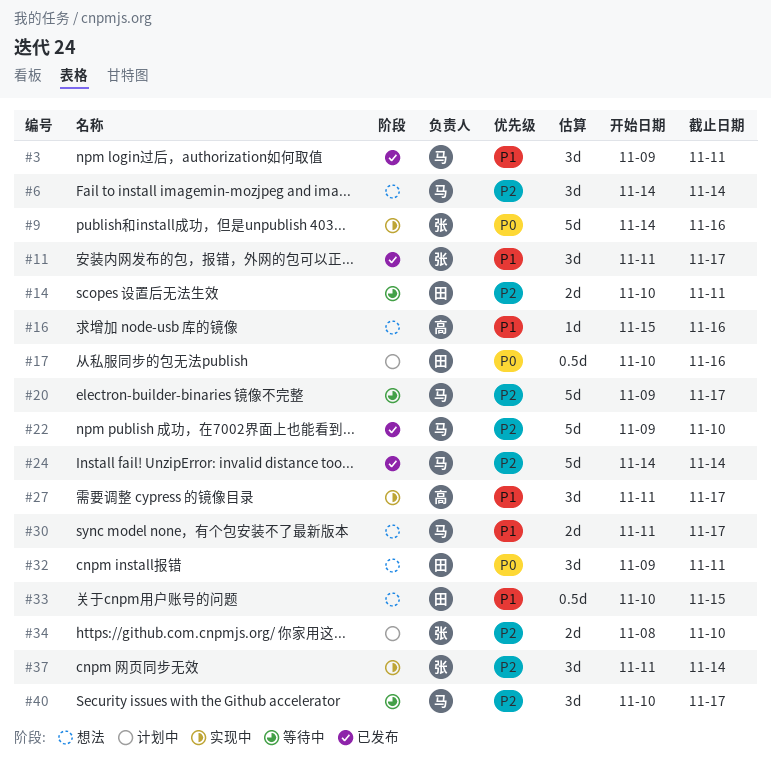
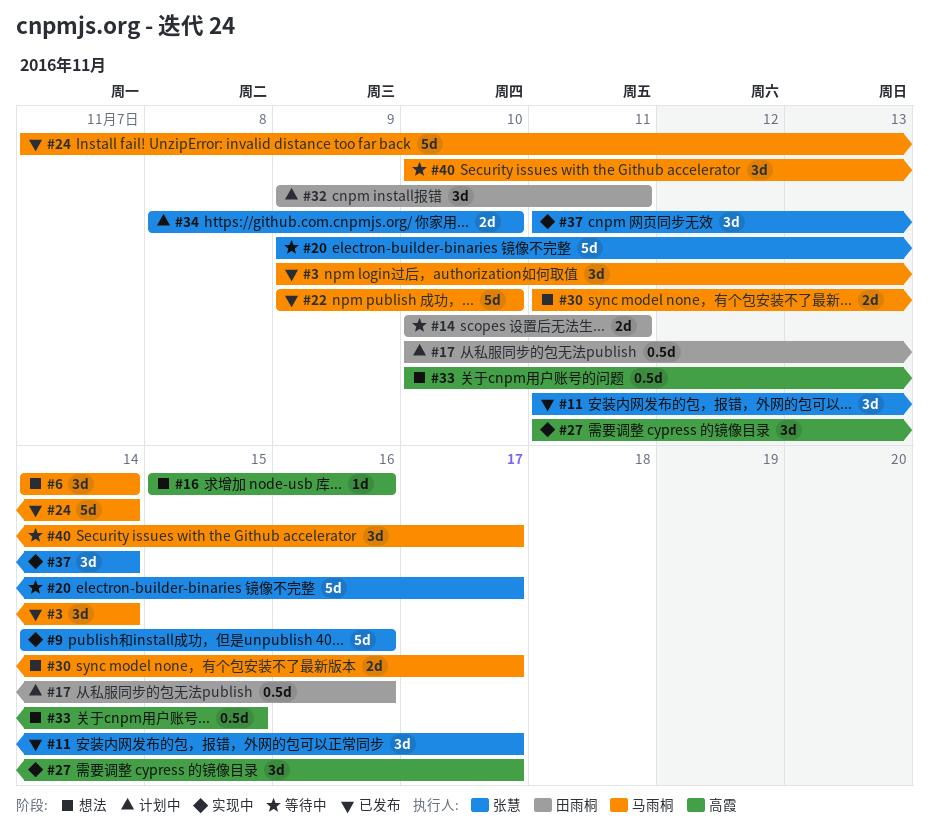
#3, due: Nov 11 -> Nov 14
#20, owner: 马雨桐 -> 张慧
#24, start: Nov 14 -> Nov 7
#32, status: 想法 -> 计划中
#33, owner: 田雨桐 -> 高霞

